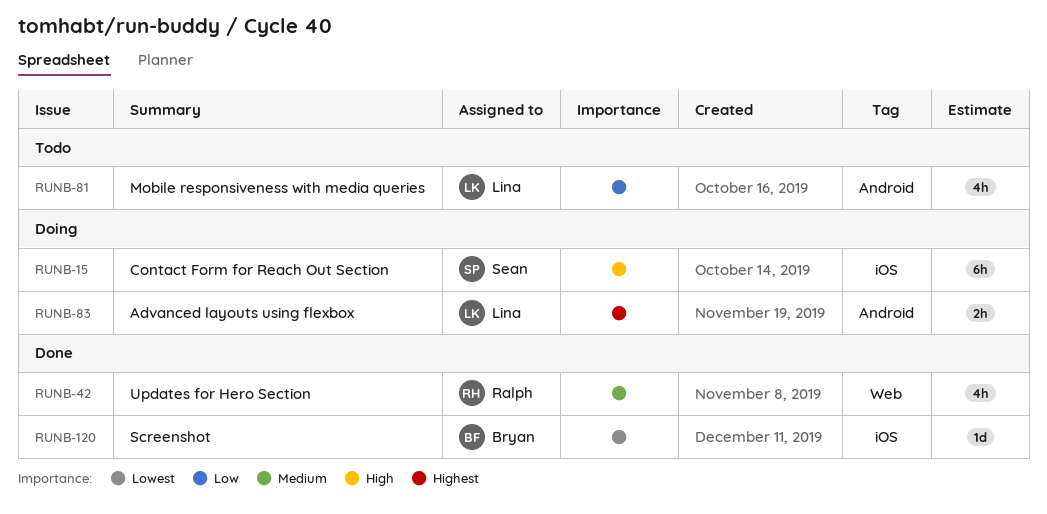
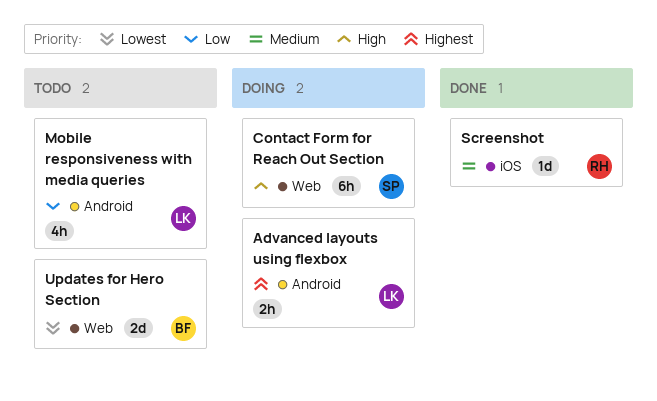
Contact Form for Reach Out Section, label: iOS -> Web
Screenshot, owner: Bryan -> Ralph
Screenshot, priority: Lowest -> Medium
Updates for Hero Section, status: Done -> Todo
Updates for Hero Section, owner: Ralph -> Bryan
Updates for Hero Section, priority: Medium -> Lowest
Updates for Hero Section, estimate: 4h -> 2d

